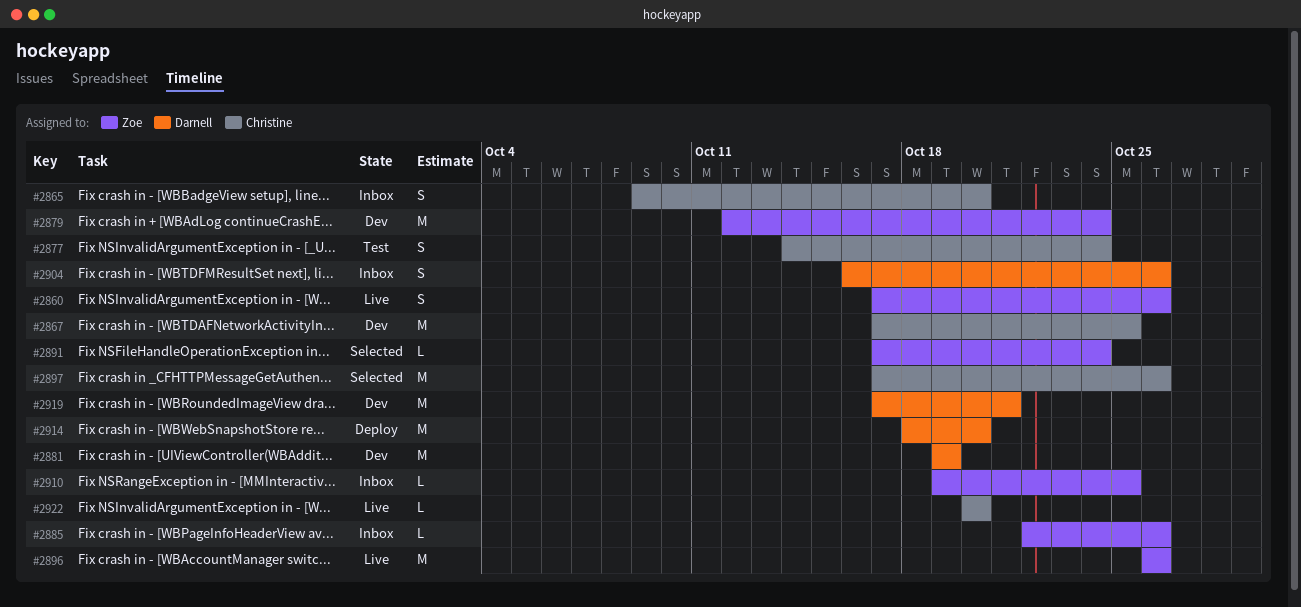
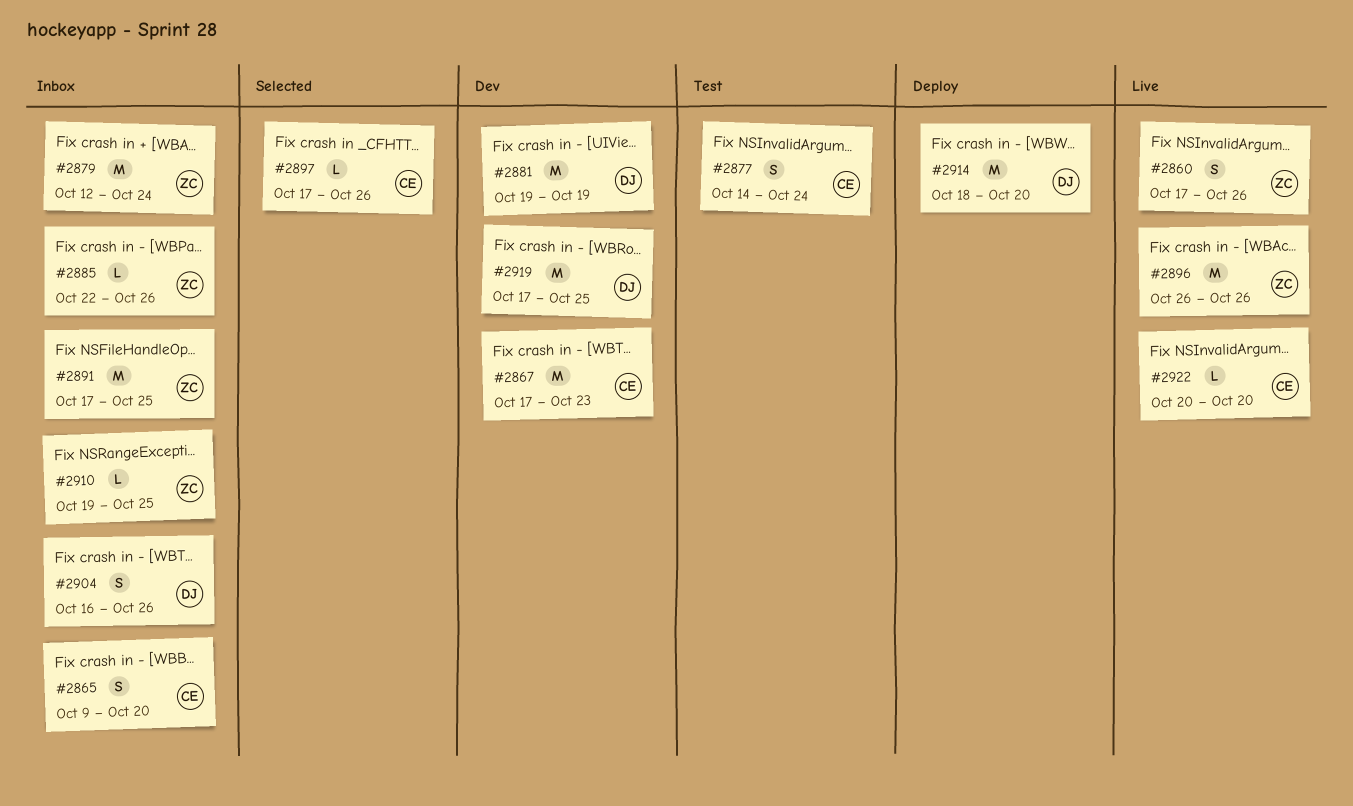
#2867, due: Oct 25 -> Oct 23
#2879, status: Dev -> Inbox
#2891, status: Selected -> Inbox
#2891, estimate: L -> M
#2891, due: Oct 24 -> Oct 25
#2897, estimate: M -> L
#2919, due: Oct 21 -> Oct 25

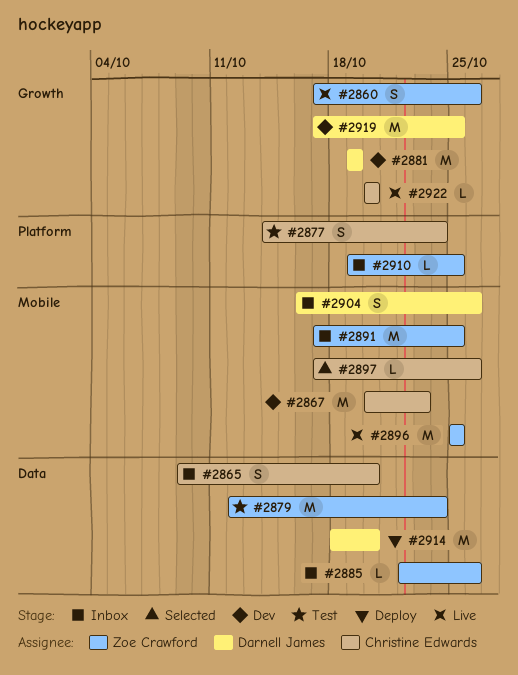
#2867, start: Oct 17 -> Oct 20
#2879, status: Inbox -> Test
#2896, start: Oct 26 -> Oct 25
#2896, due: Oct 26 -> Oct 25

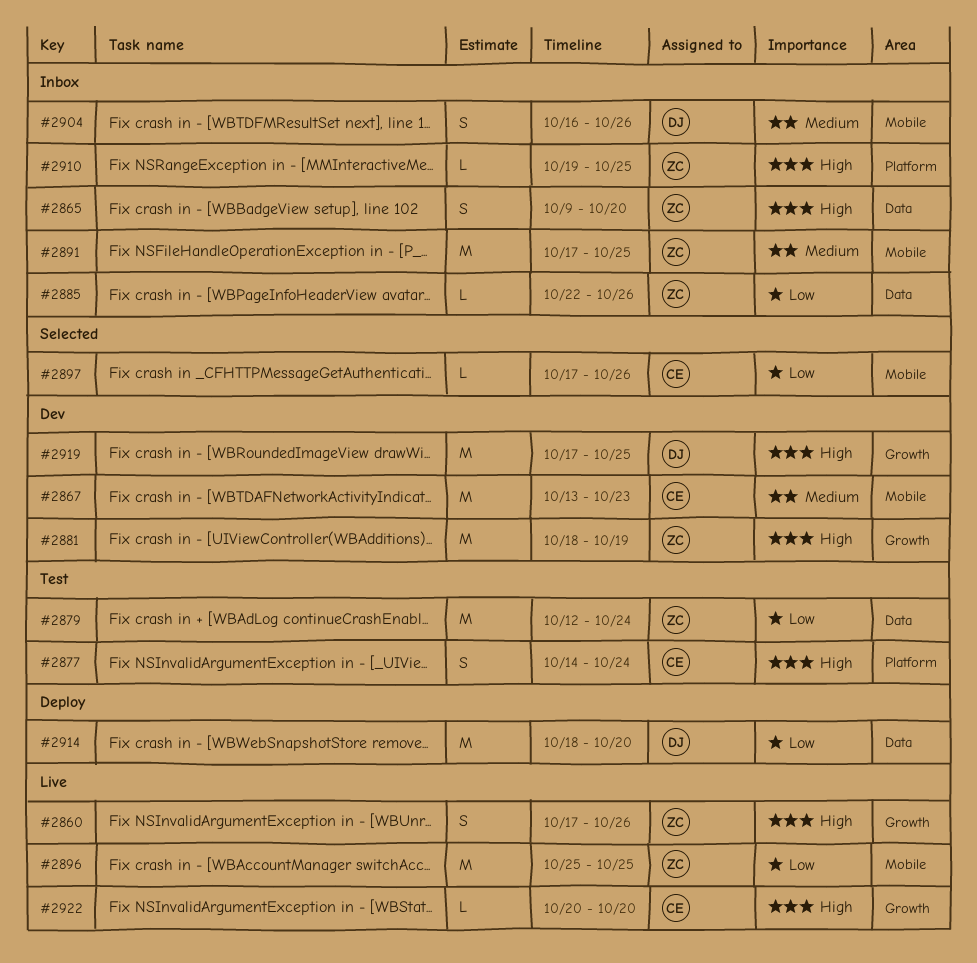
#2865, owner: Christine Edwards -> Zoe Crawford
#2867, start: Oct 20 -> Oct 13
#2881, owner: Darnell James -> Zoe Crawford
#2881, start: Oct 19 -> Oct 18

